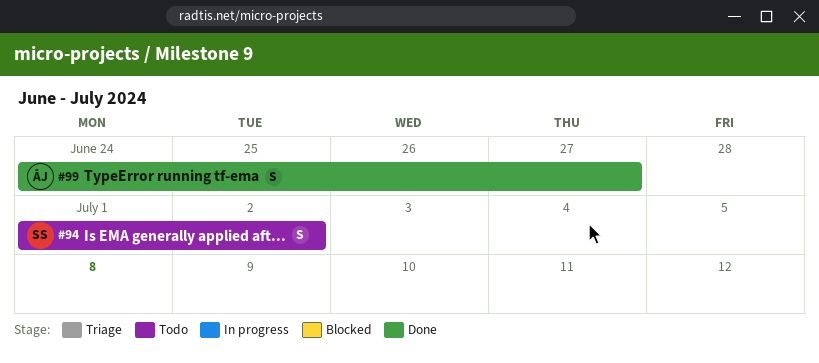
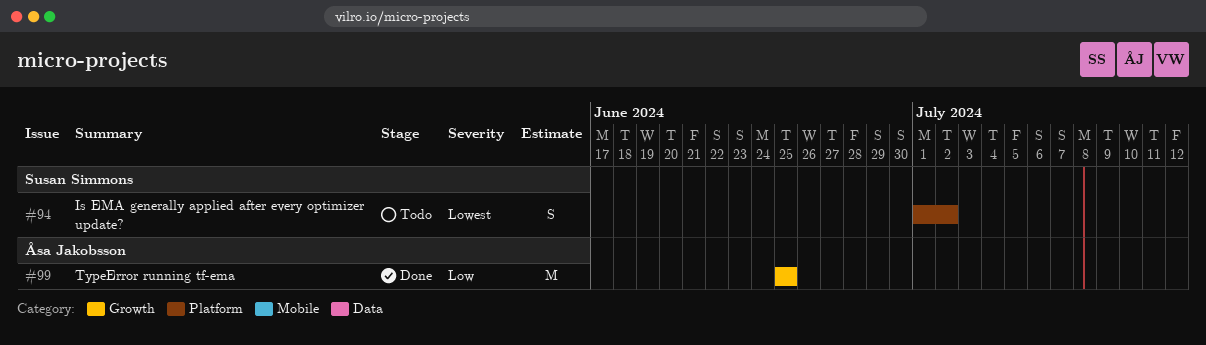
#99, estimate: S -> M
#99, start: Jun 24 -> Jun 25
#99, due: Jun 27 -> Jun 25

